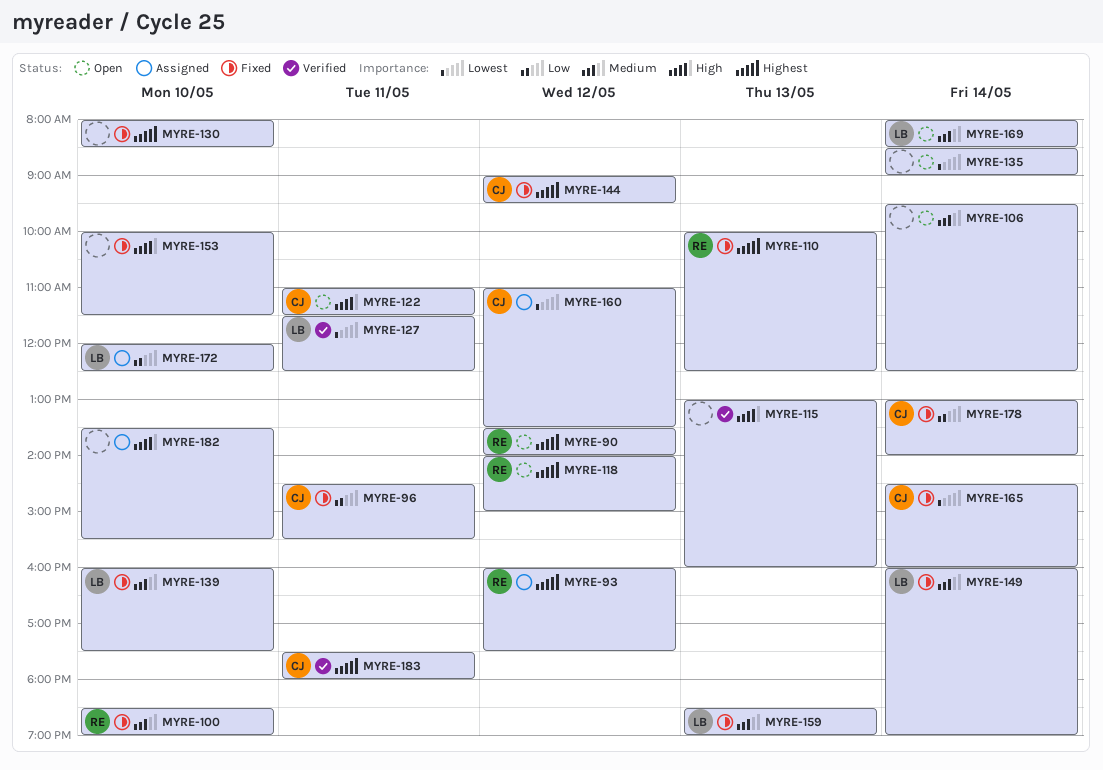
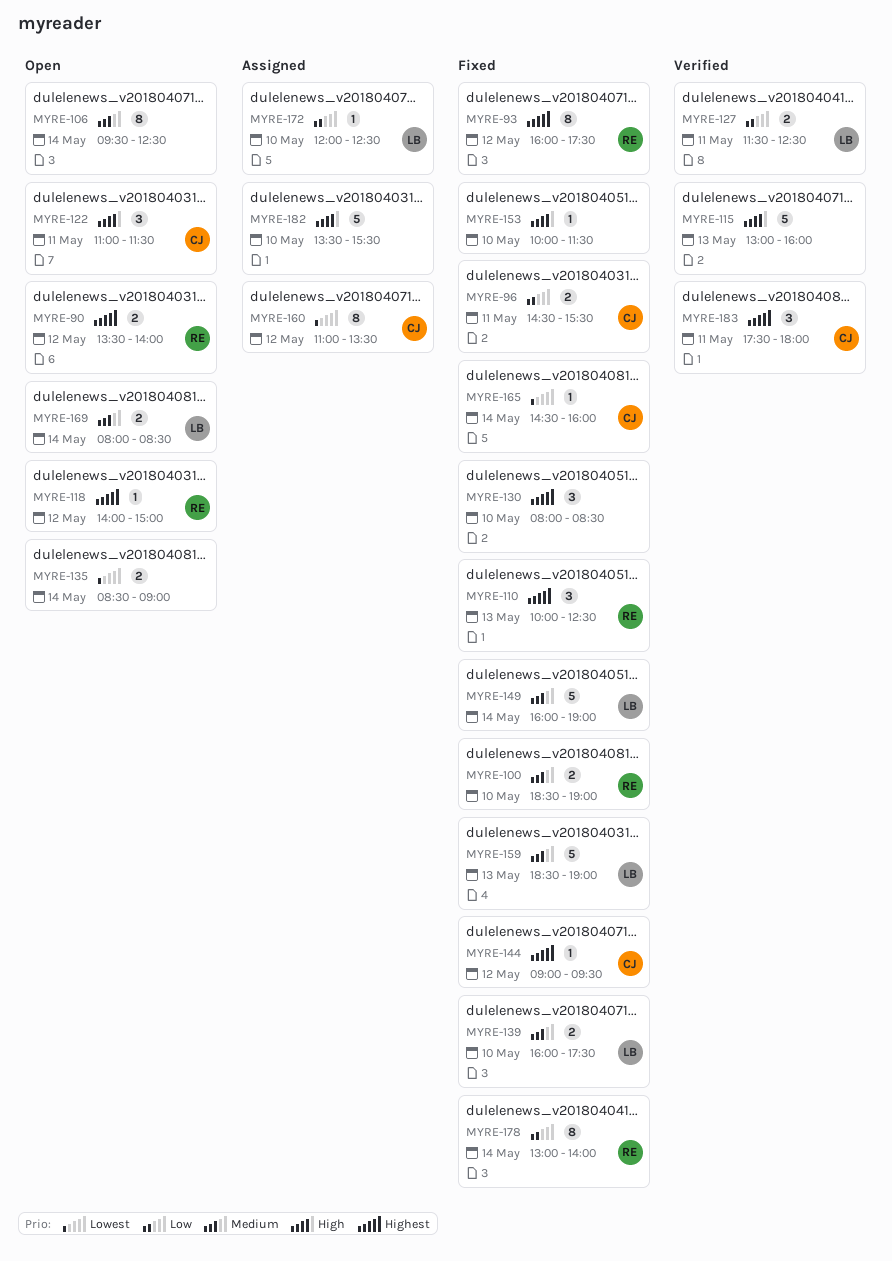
MYRE-93, status: Assigned -> Fixed
MYRE-127, priority: Lowest -> Low
MYRE-178, owner: CJ -> RE

